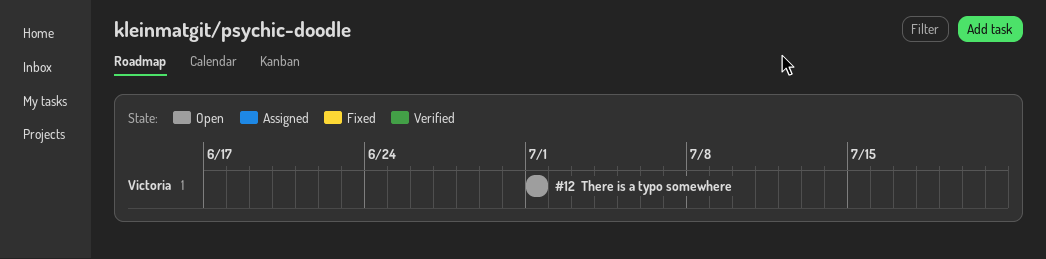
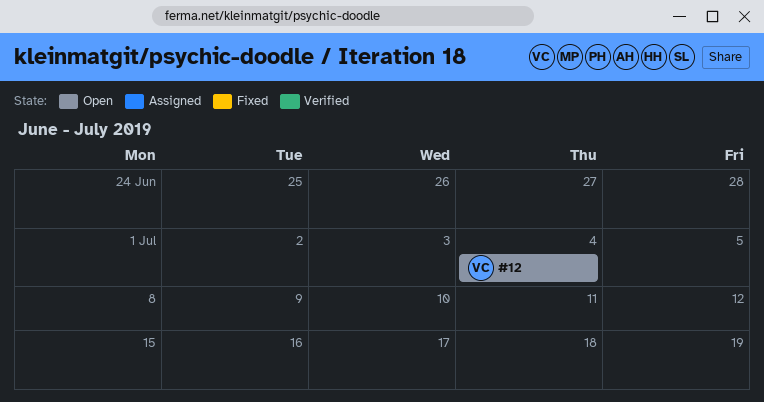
#12, start: Jul 1 -> Jul 4
#12, due: Jul 1 -> Jul 4

